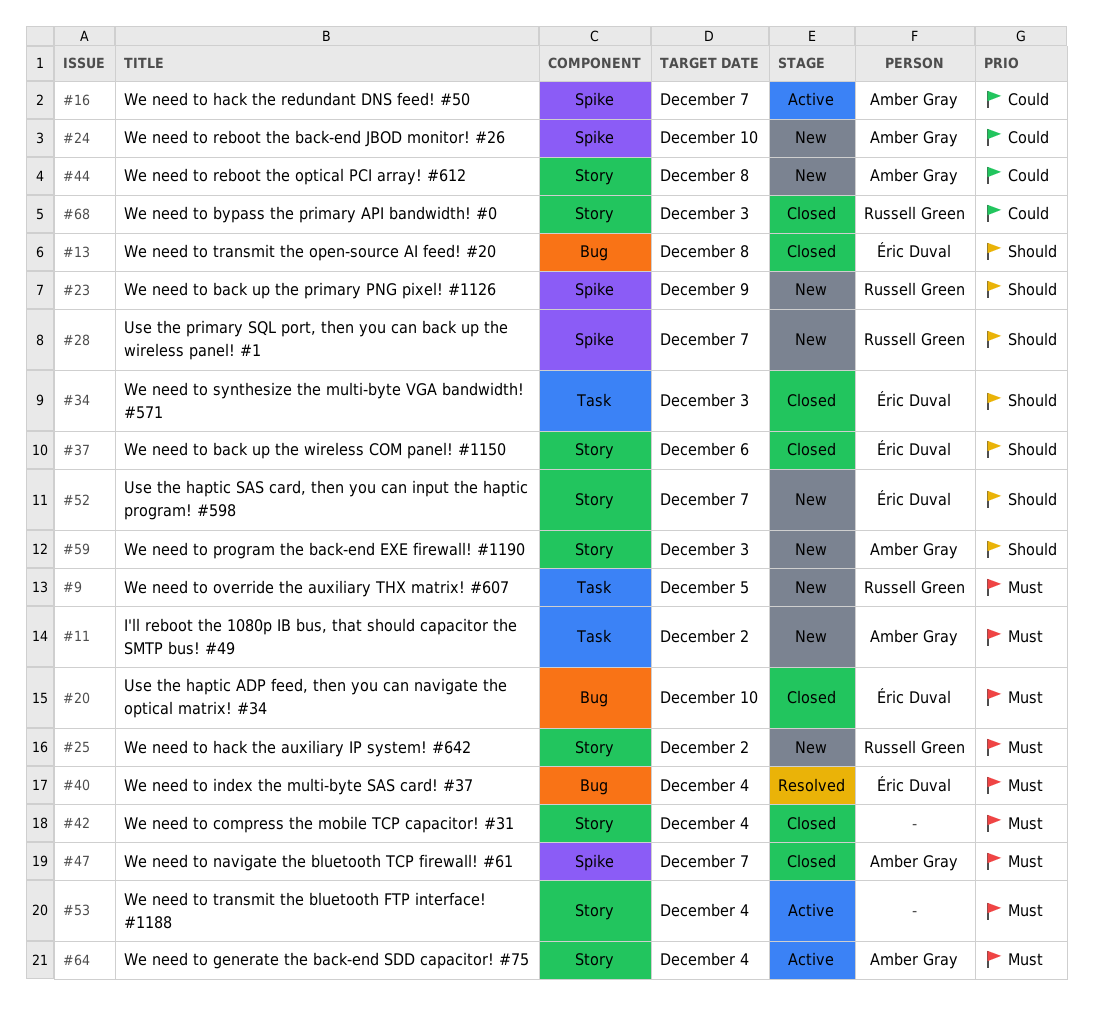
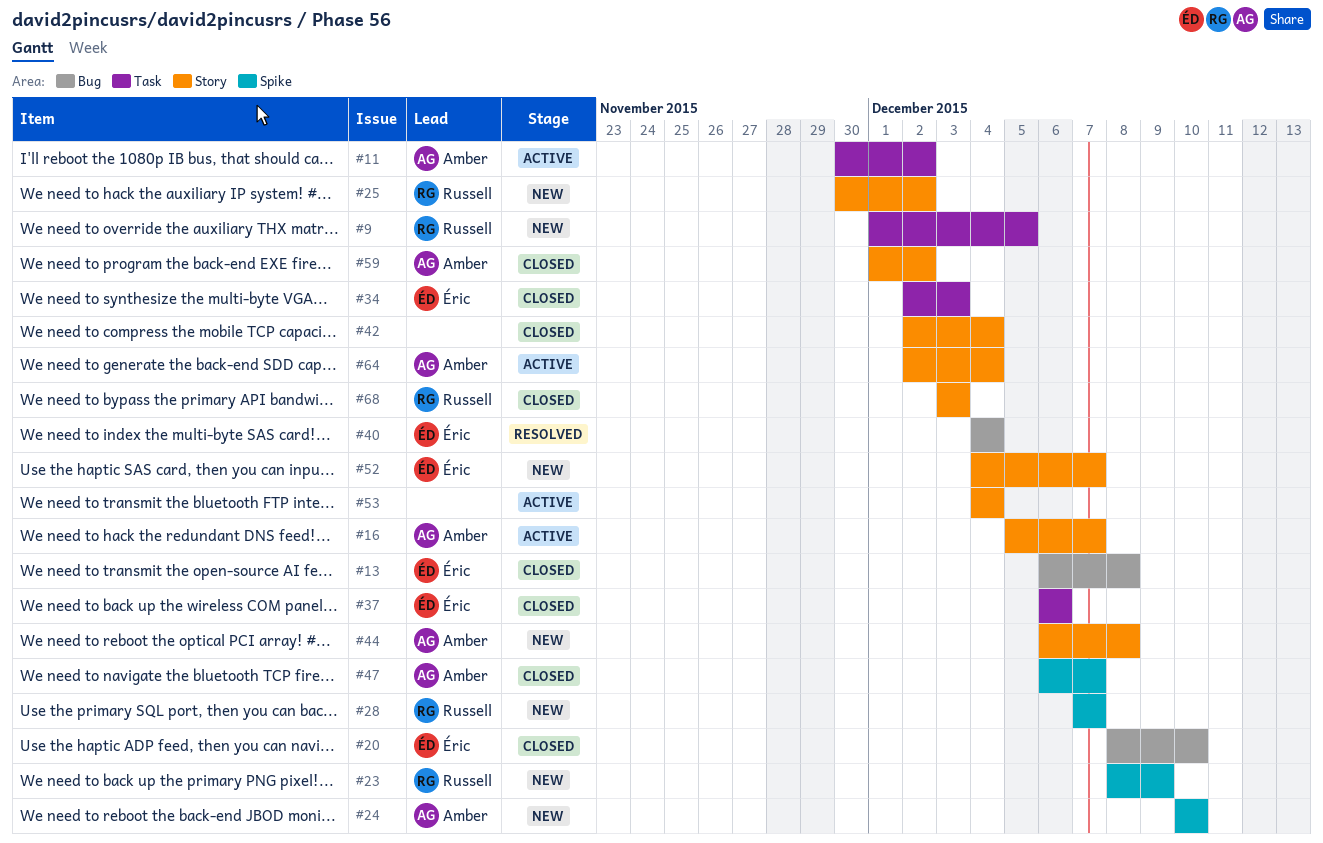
#11, status: New -> Active
#16, label: Spike -> Story
#37, label: Story -> Task
#59, status: New -> Closed
#59, due: Dec 3 -> Dec 2

